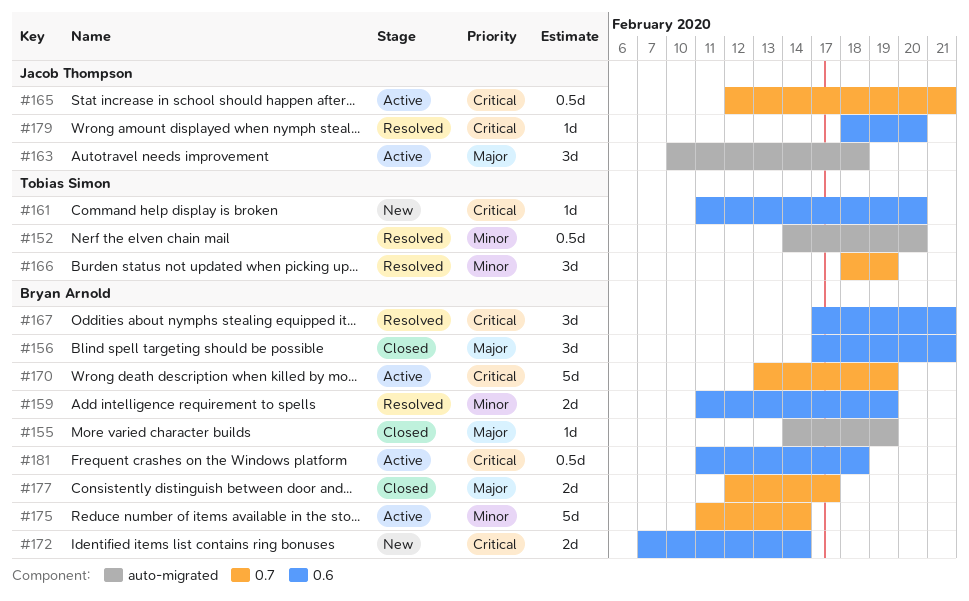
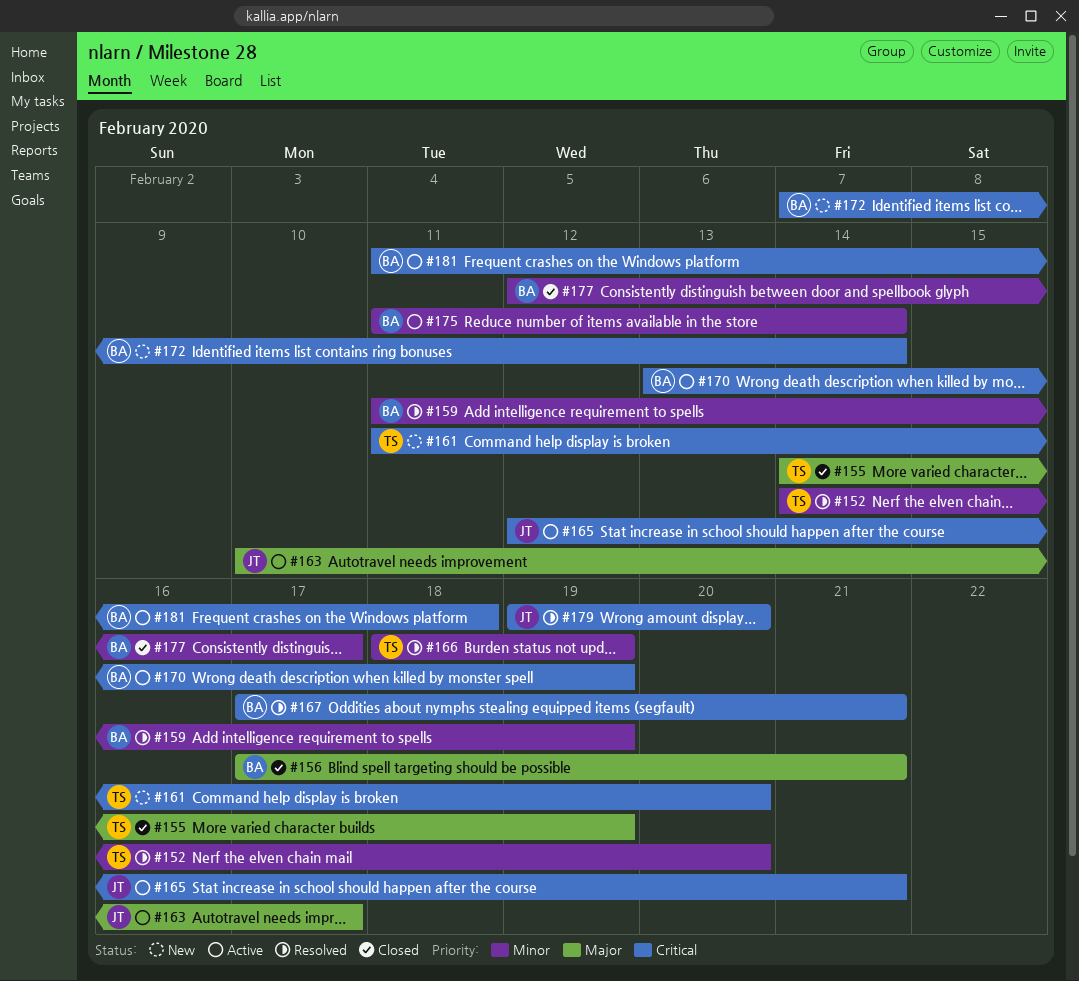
#155, owner: Bryan Arnold -> Tobias Simon
#163, due: Feb 18 -> Feb 17
#177, priority: Major -> Minor
#179, start: Feb 18 -> Feb 19

